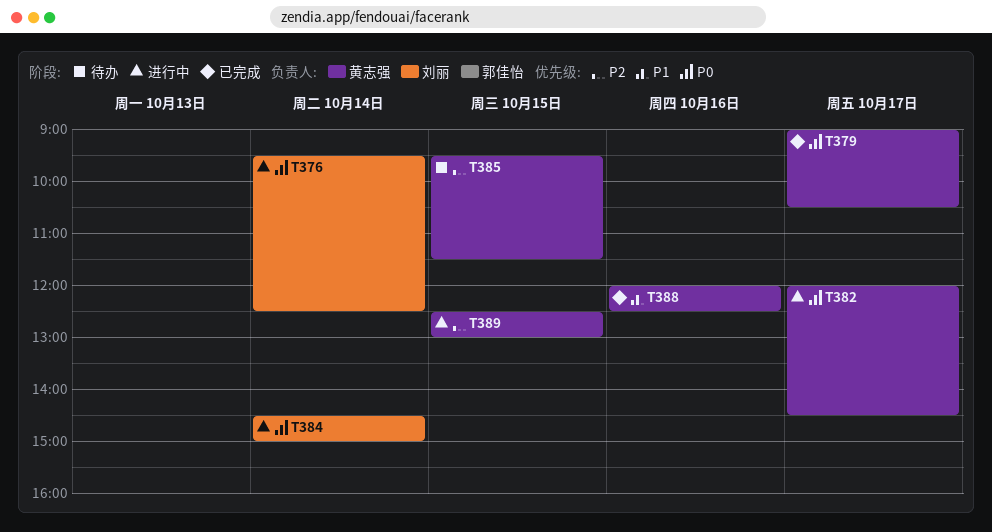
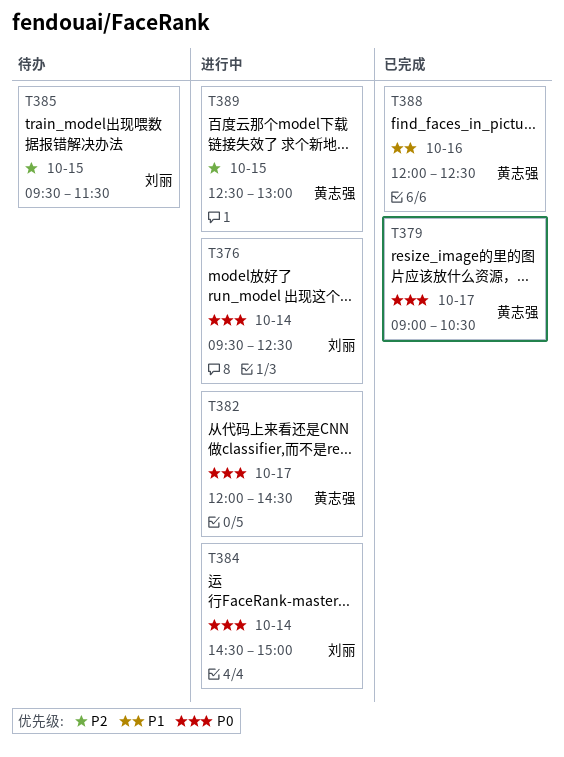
T385, owner: 黄志强 -> 刘丽

